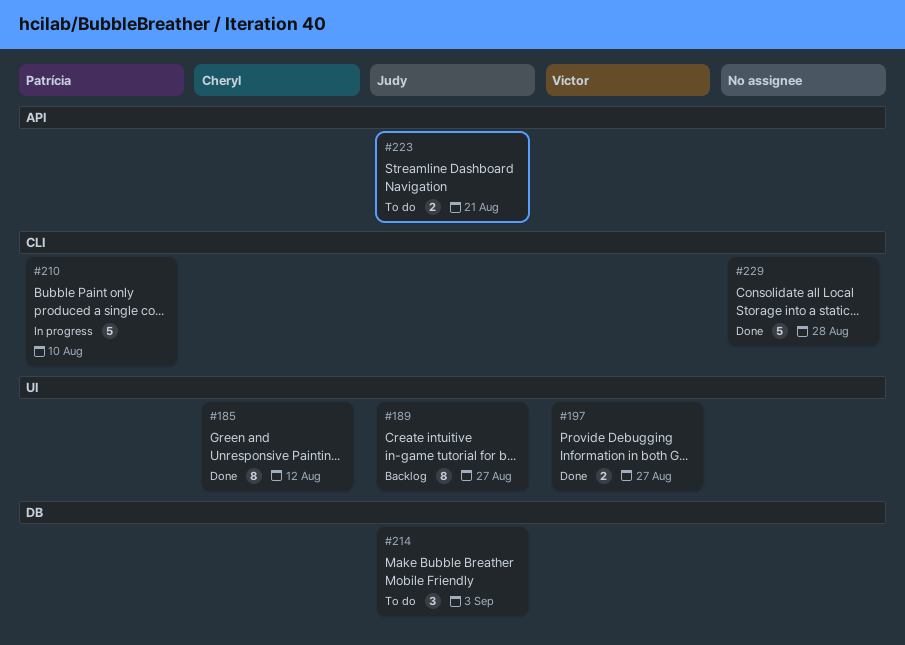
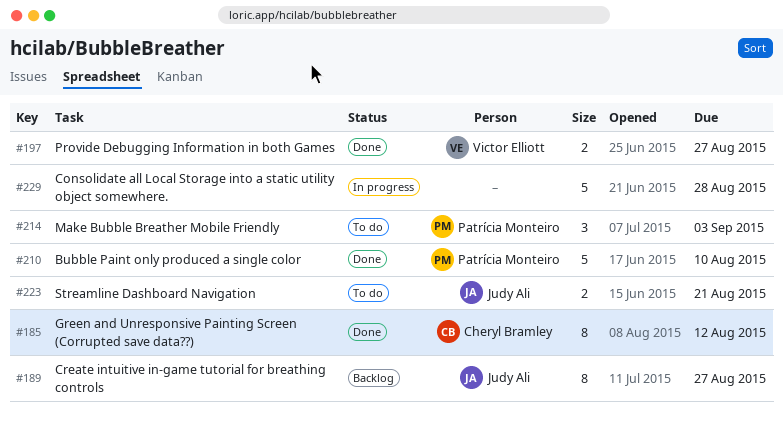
#210, status: In progress -> Done
#214, owner: Judy Ali -> Patrícia Monteiro
#229, status: Done -> In progress

